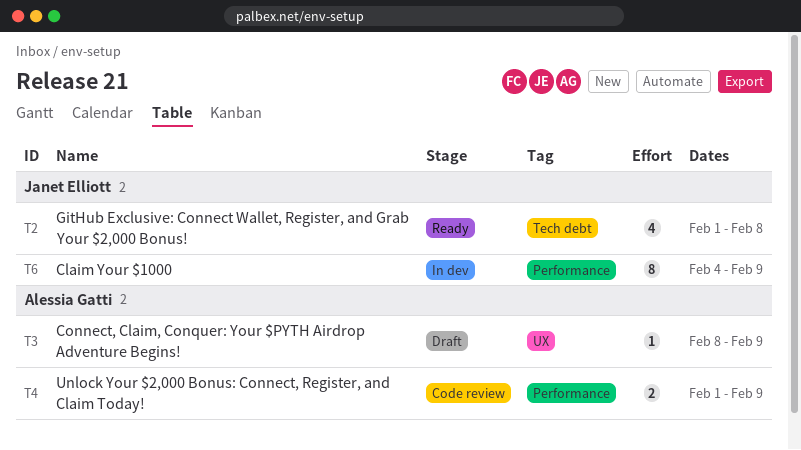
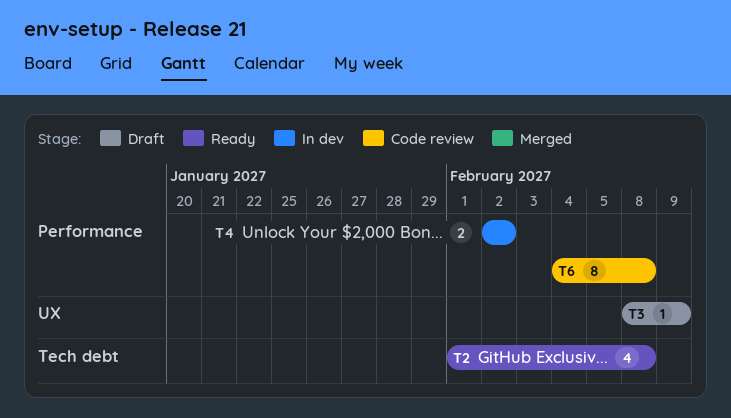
T4, status: Code review -> In dev
T4, start: Feb 1 -> Feb 2
T4, due: Feb 9 -> Feb 2
T6, status: In dev -> Code review
T6, due: Feb 9 -> Feb 8

